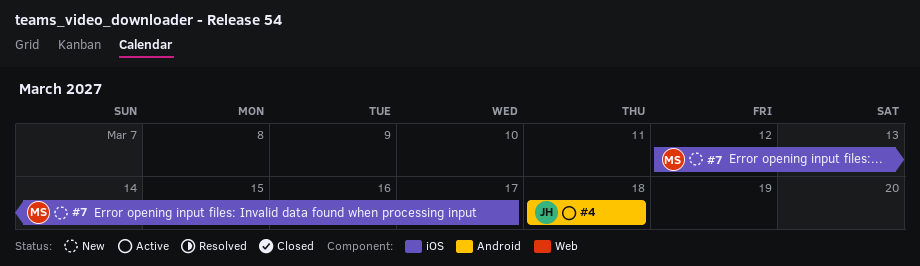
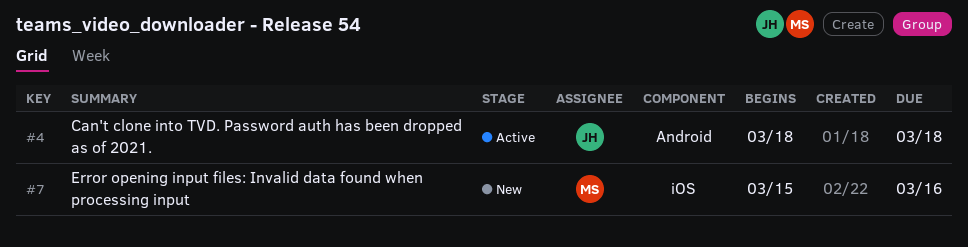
#7, start: Mar 12 -> Mar 15
#7, due: Mar 17 -> Mar 16

